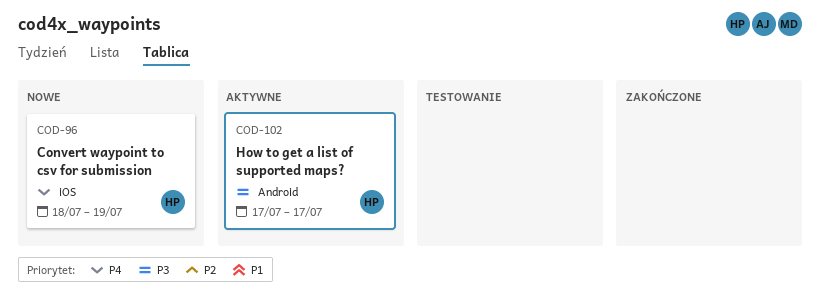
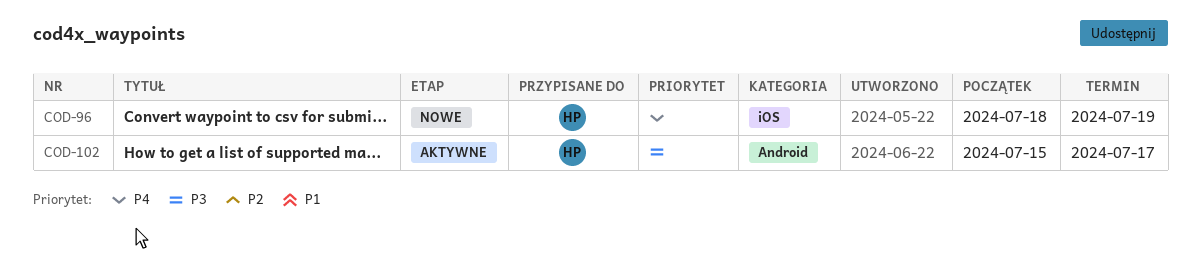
COD-102, start: Jul 17 -> Jul 15

